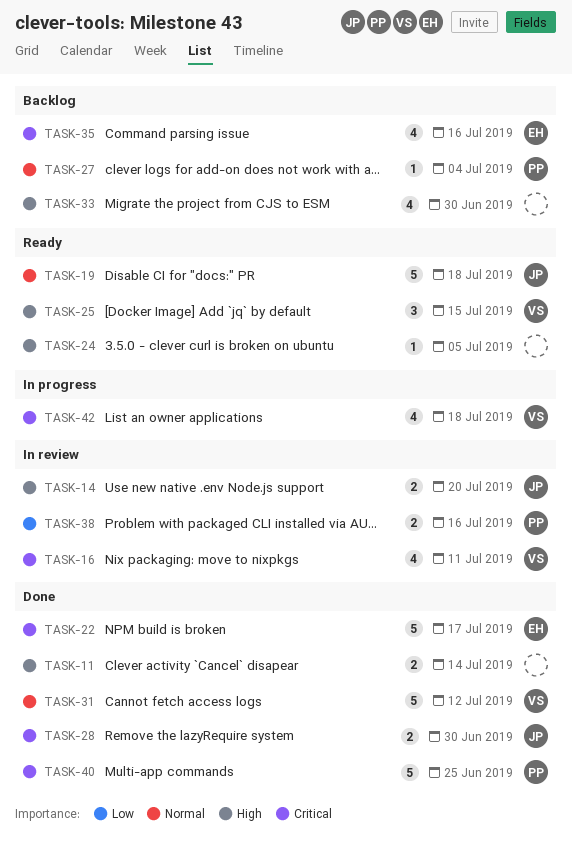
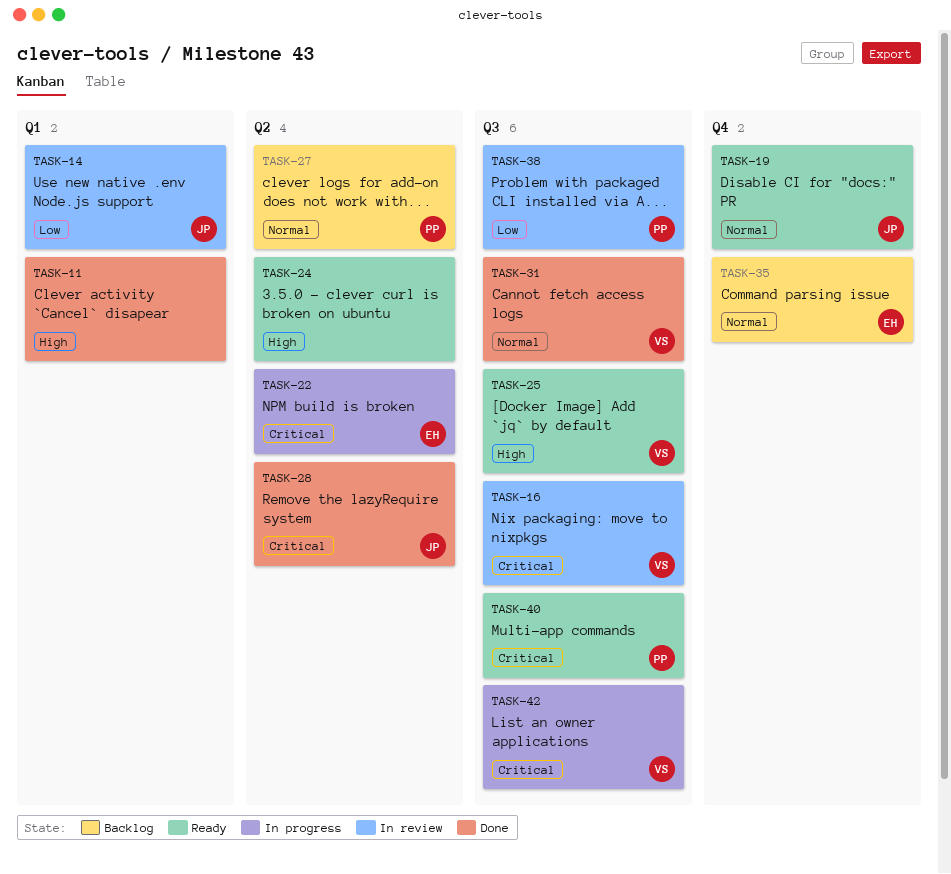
TASK-14, priority: High -> Low
TASK-22, status: Done -> In progress
TASK-33: present -> none
TASK-35, priority: Critical -> Normal
TASK-40, status: Done -> Ready

